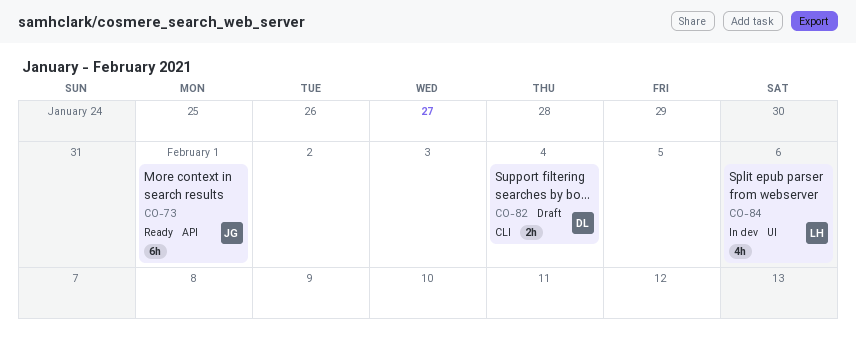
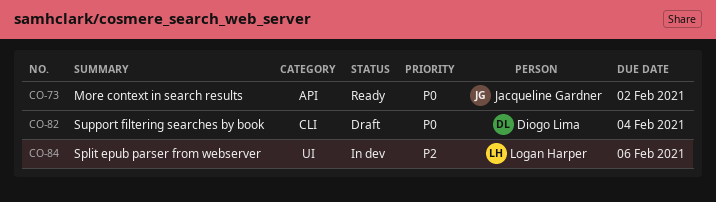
CO-73, due: Feb 1 -> Feb 2

